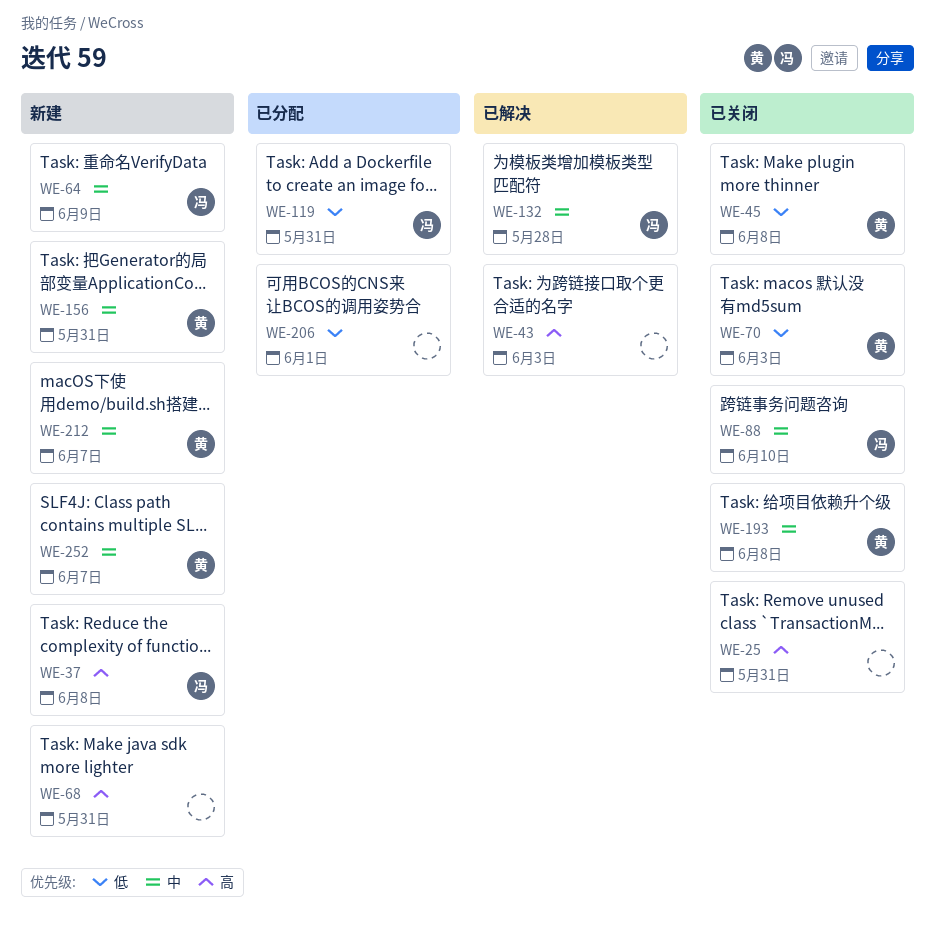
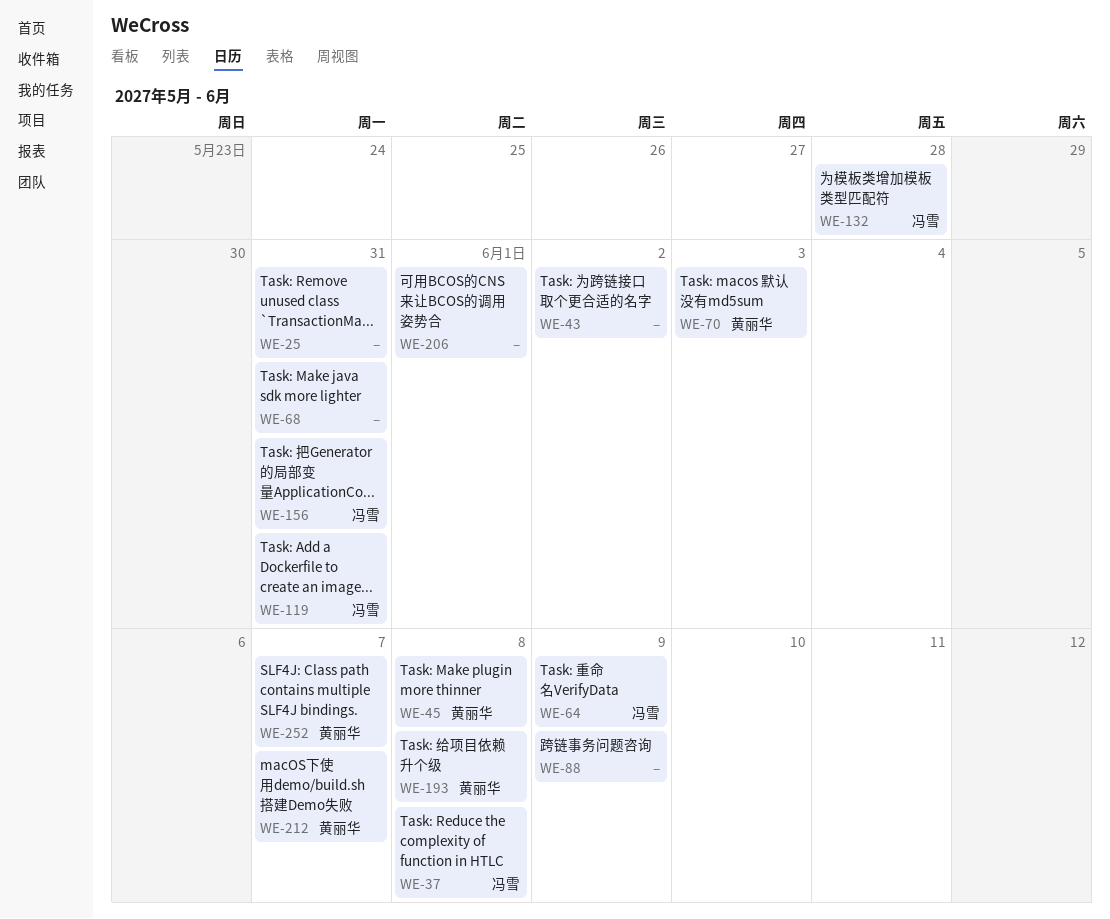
WE-43, due: Jun 3 -> Jun 2
WE-88, owner: 冯雪 -> none
WE-88, due: Jun 10 -> Jun 9
WE-156, owner: 黄丽华 -> 冯雪

